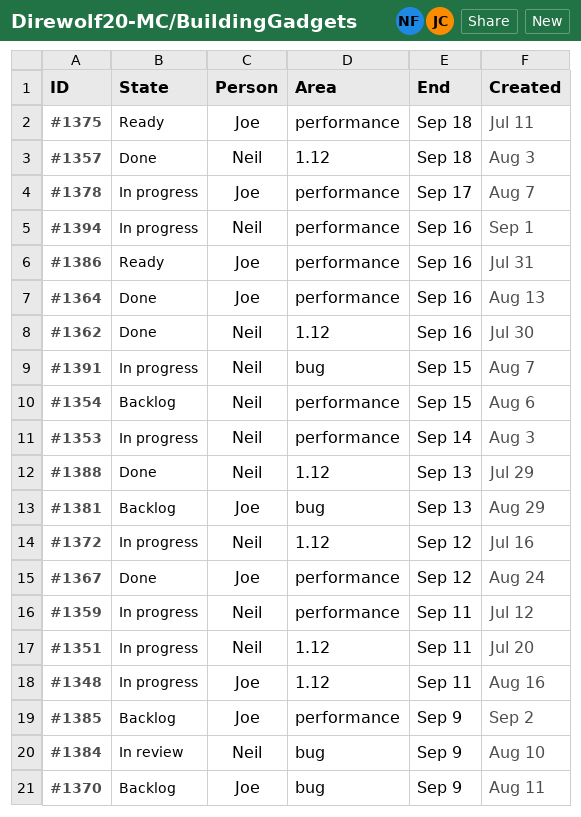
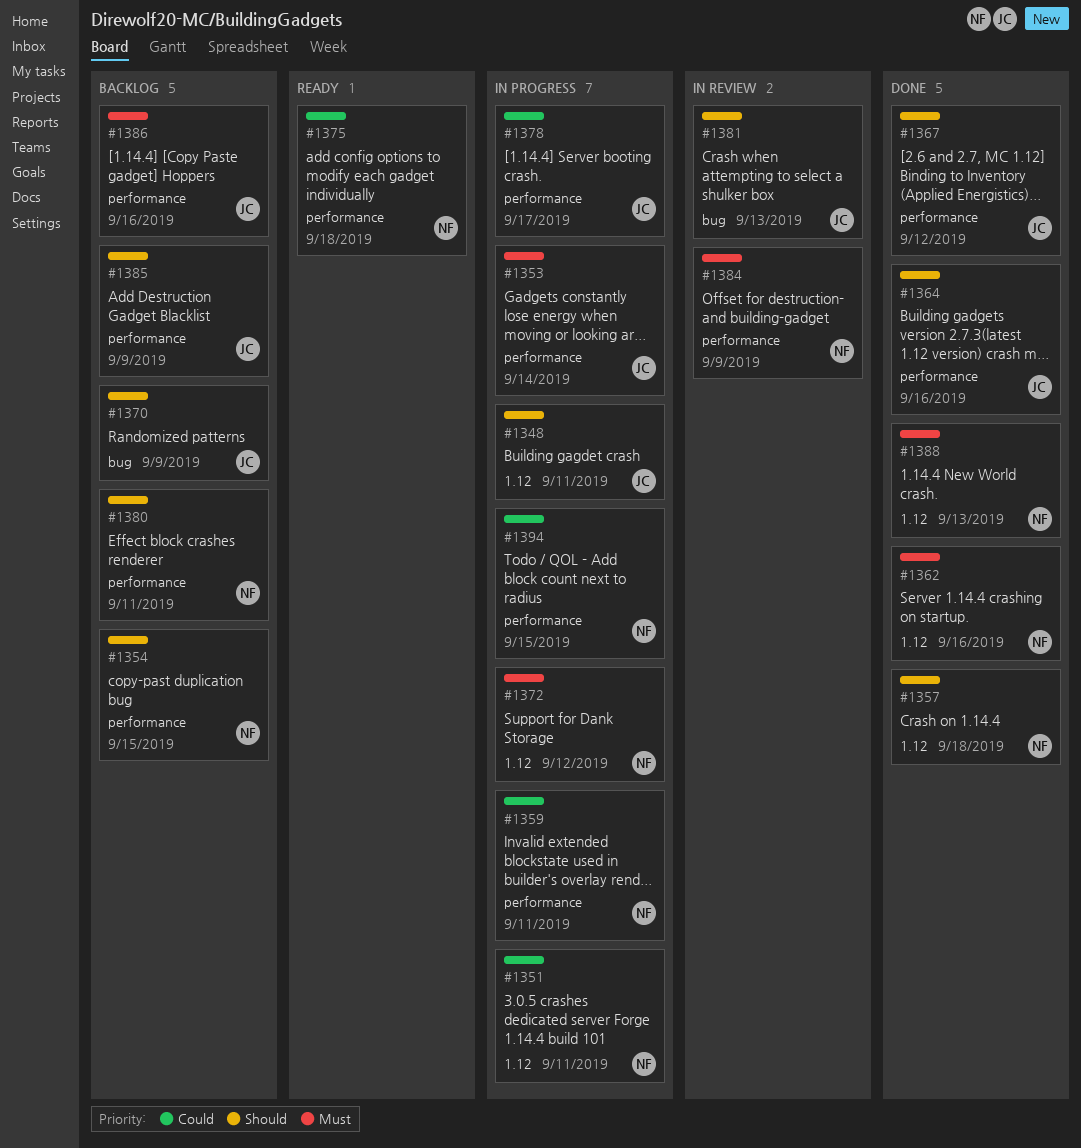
#1353, owner: Neil -> Joe
#1375, owner: Joe -> Neil
#1380: none -> present
#1381, status: Backlog -> In review
#1384, label: bug -> performance
#1386, status: Ready -> Backlog
#1391: present -> none
#1394, due: Sep 16 -> Sep 15

